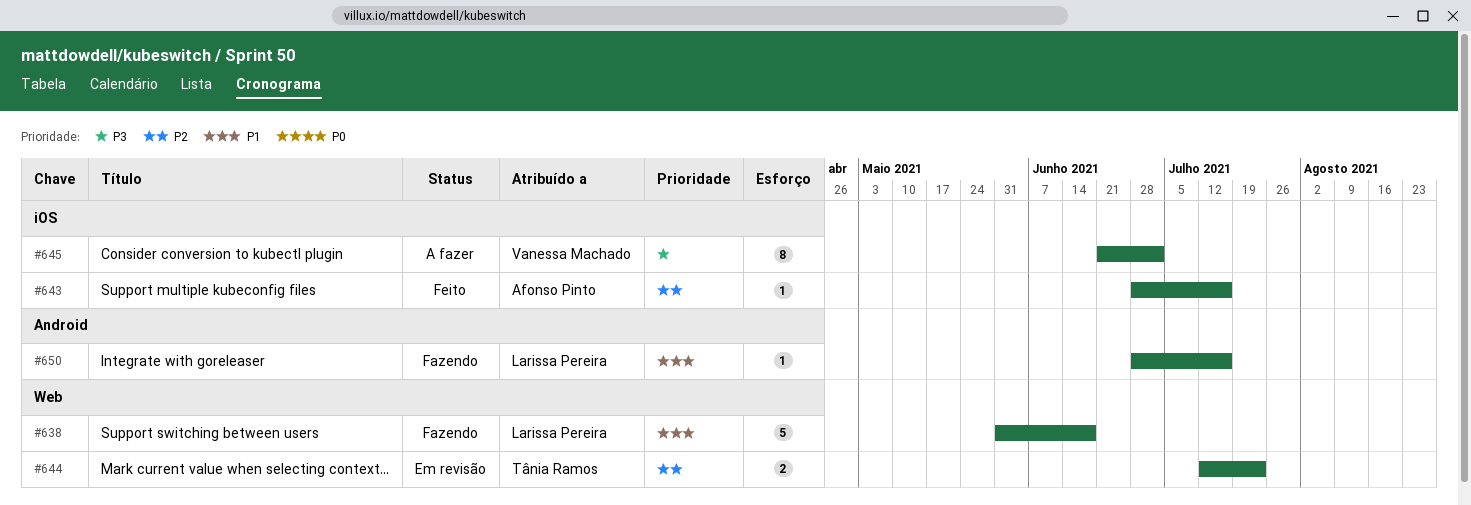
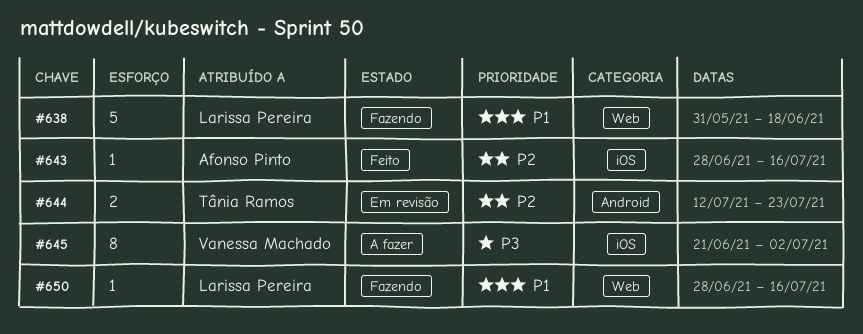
#644, label: Web -> Android
#650, label: Android -> Web

